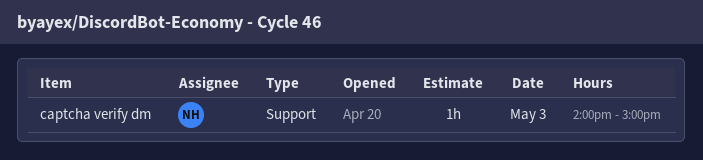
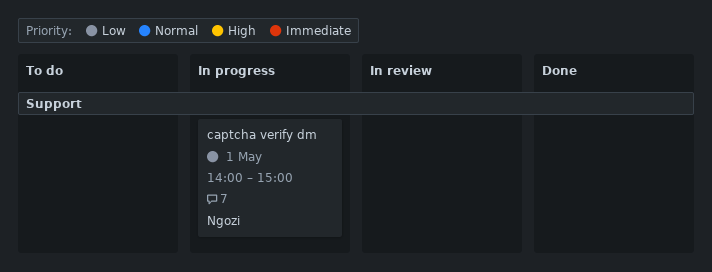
captcha verify dm, day: May 3 -> May 1

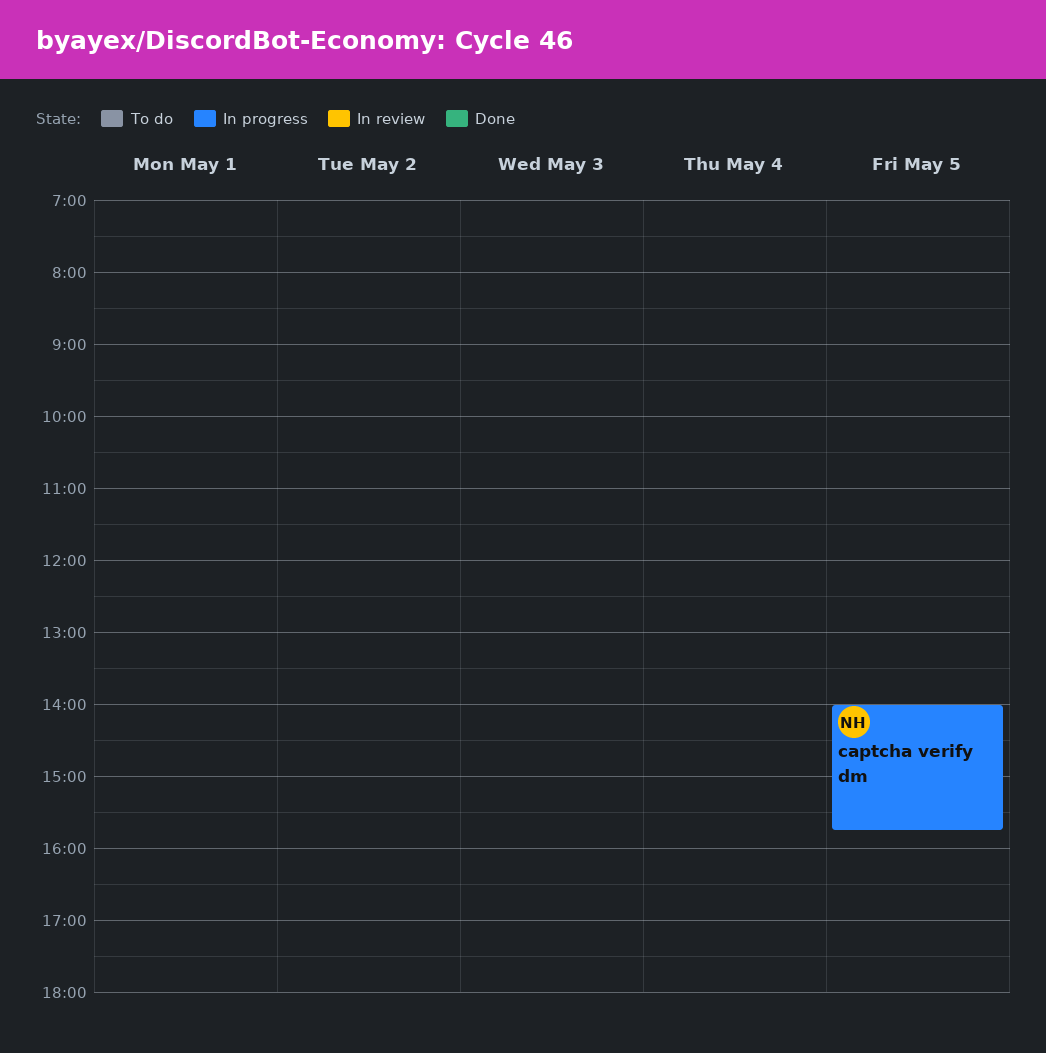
captcha verify dm, day: May 1 -> May 5
captcha verify dm, ends: 15:00 -> 15:45

